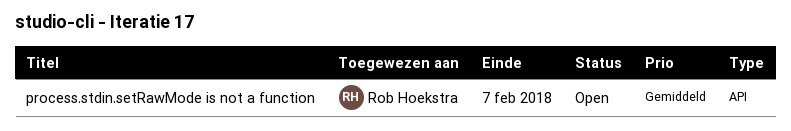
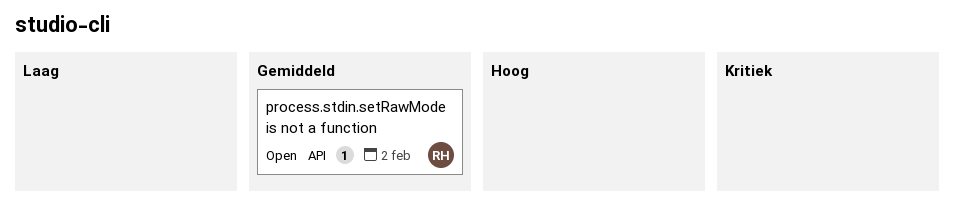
process.stdin.setRawMode is not a function, due: Feb 7 -> Feb 2

